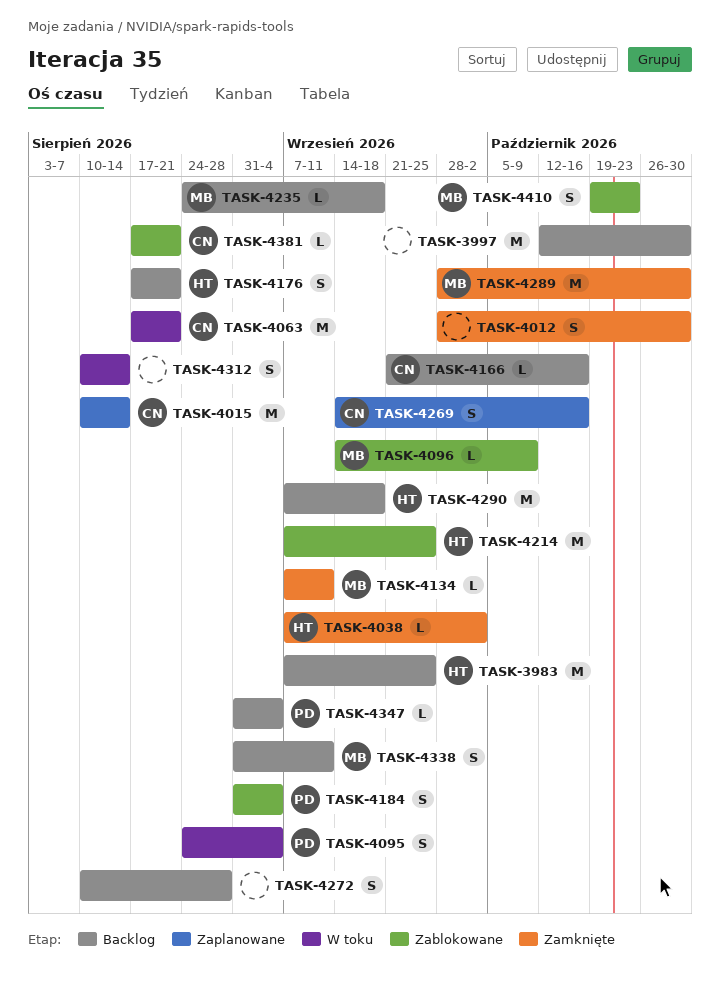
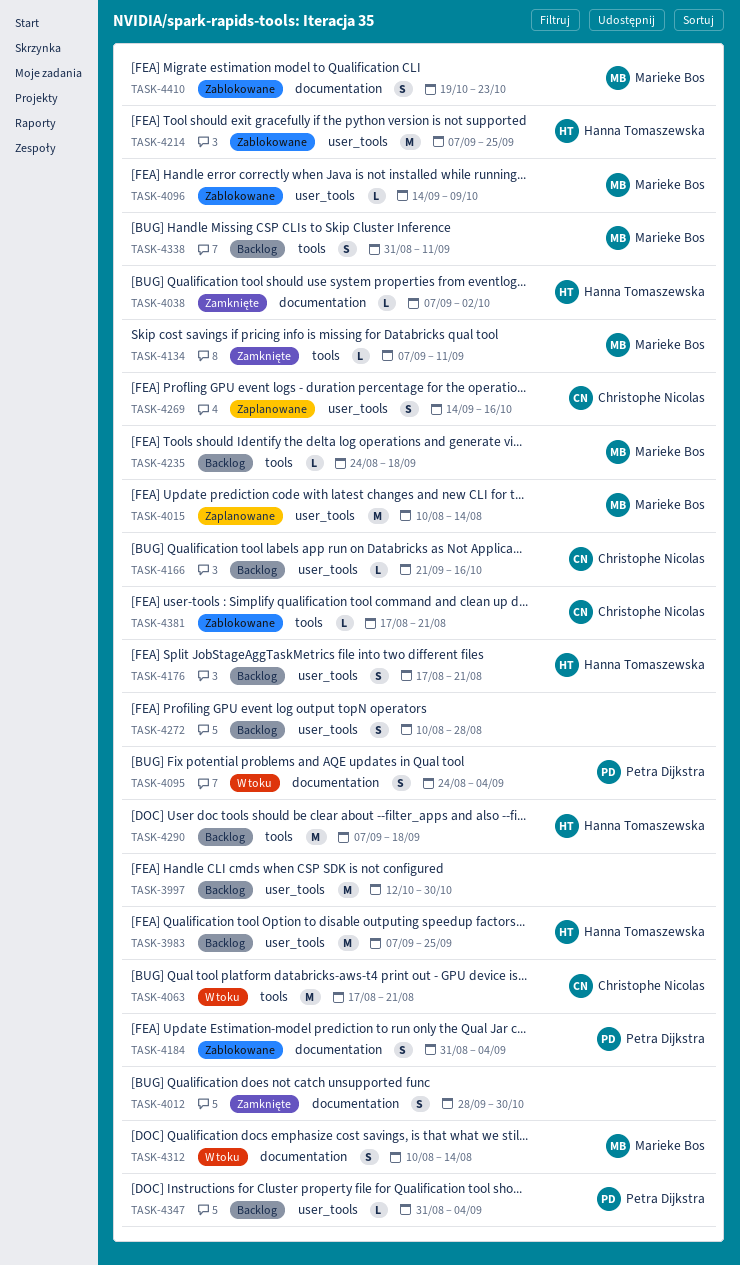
TASK-4015, owner: Christophe Nicolas -> Marieke Bos
TASK-4289: present -> none
TASK-4312, owner: none -> Marieke Bos

